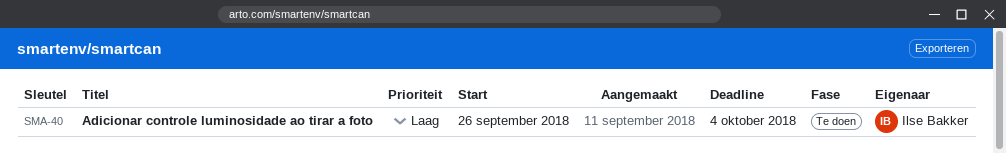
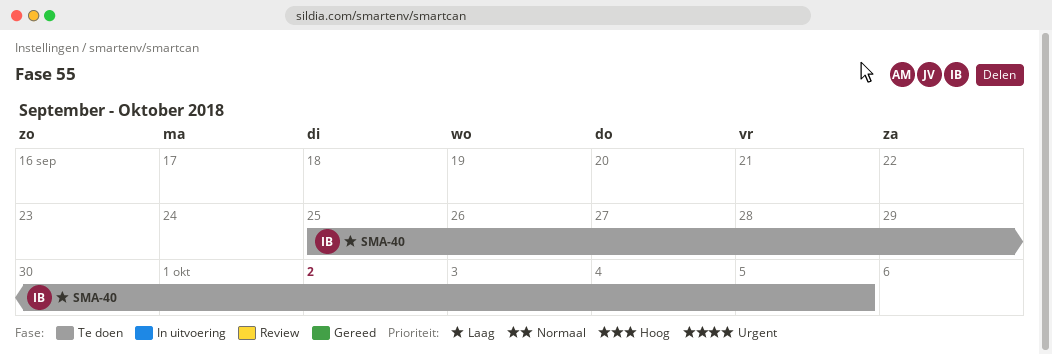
SMA-40, start: Sep 26 -> Sep 25
SMA-40, due: Oct 4 -> Oct 5

